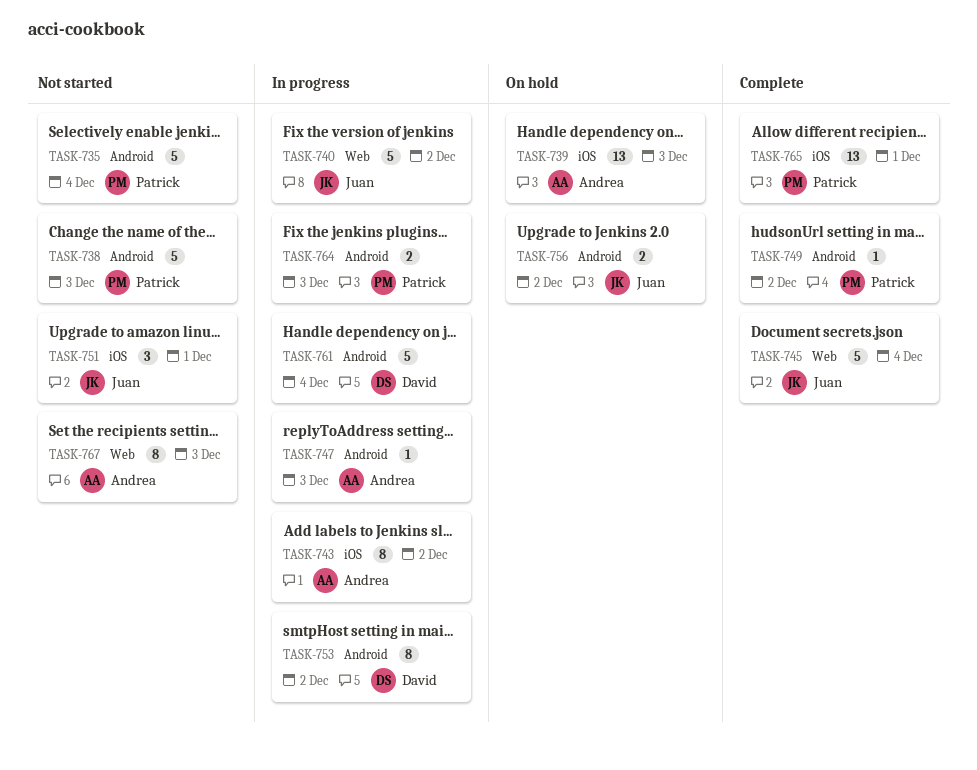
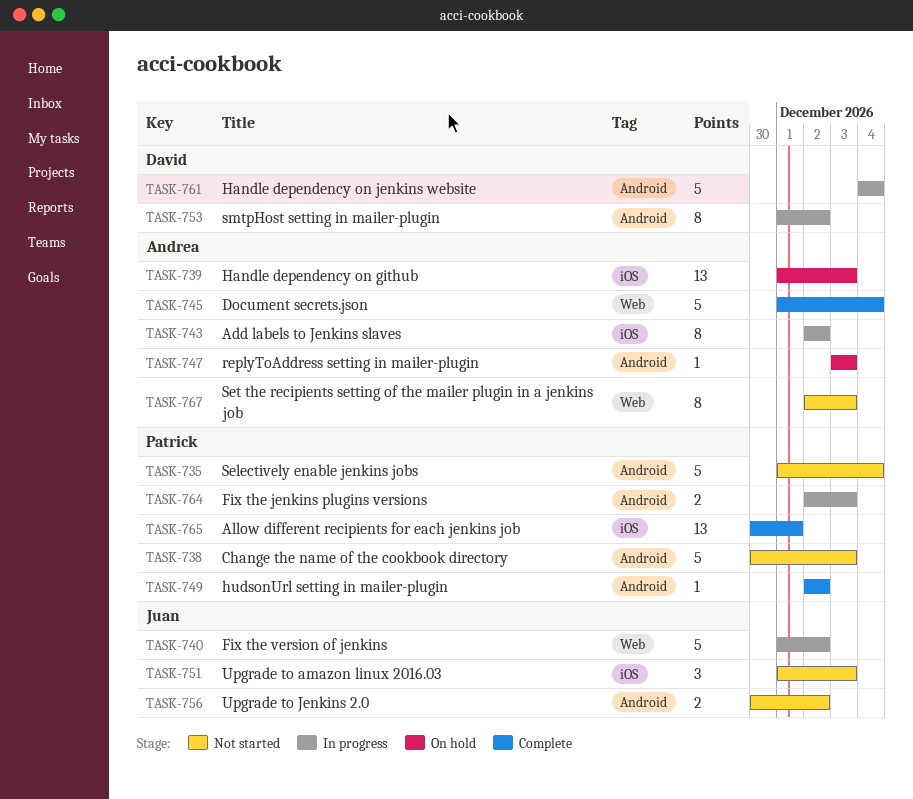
TASK-745, owner: Juan -> Andrea
TASK-747, status: In progress -> On hold
TASK-751, due: Dec 1 -> Dec 3
TASK-756, status: On hold -> Not started

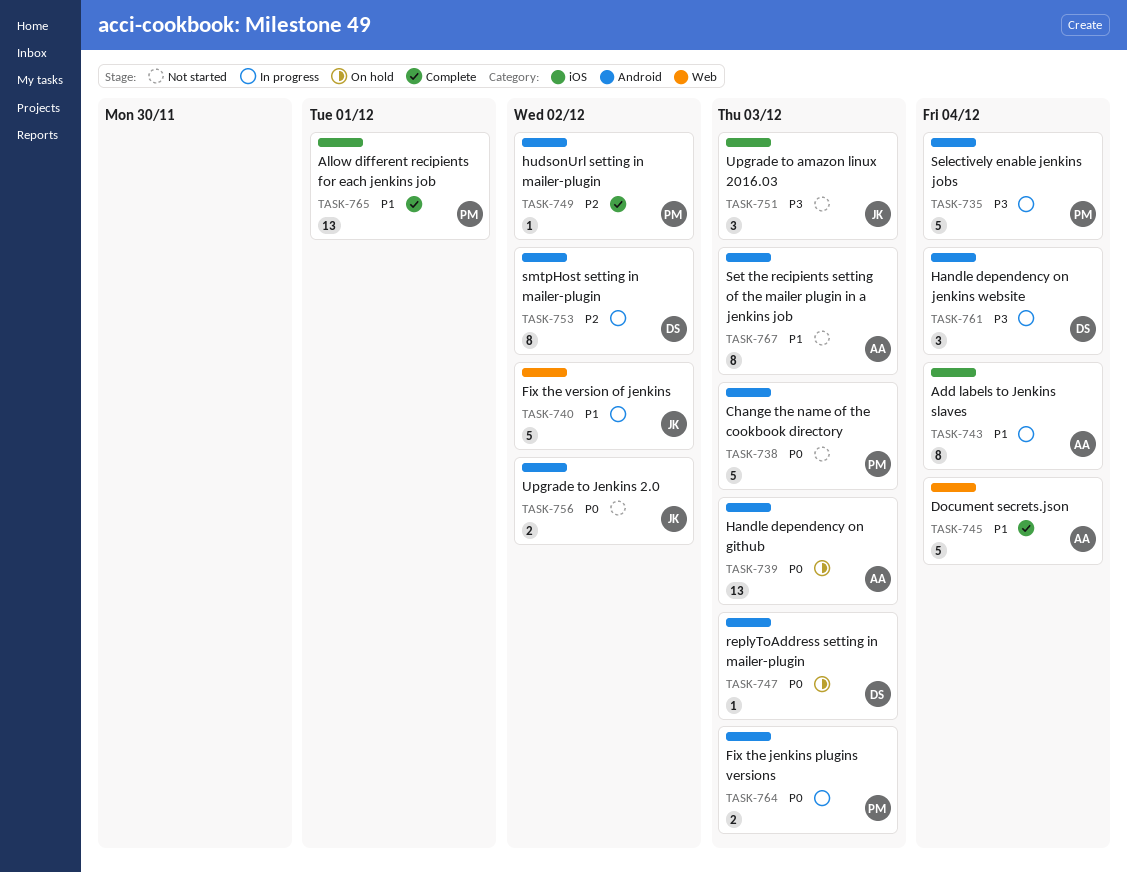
TASK-735, status: Not started -> In progress
TASK-739, label: iOS -> Android
TASK-743, due: Dec 2 -> Dec 4
TASK-747, owner: Andrea -> David
TASK-761, estimate: 5 -> 3
TASK-767, label: Web -> Android

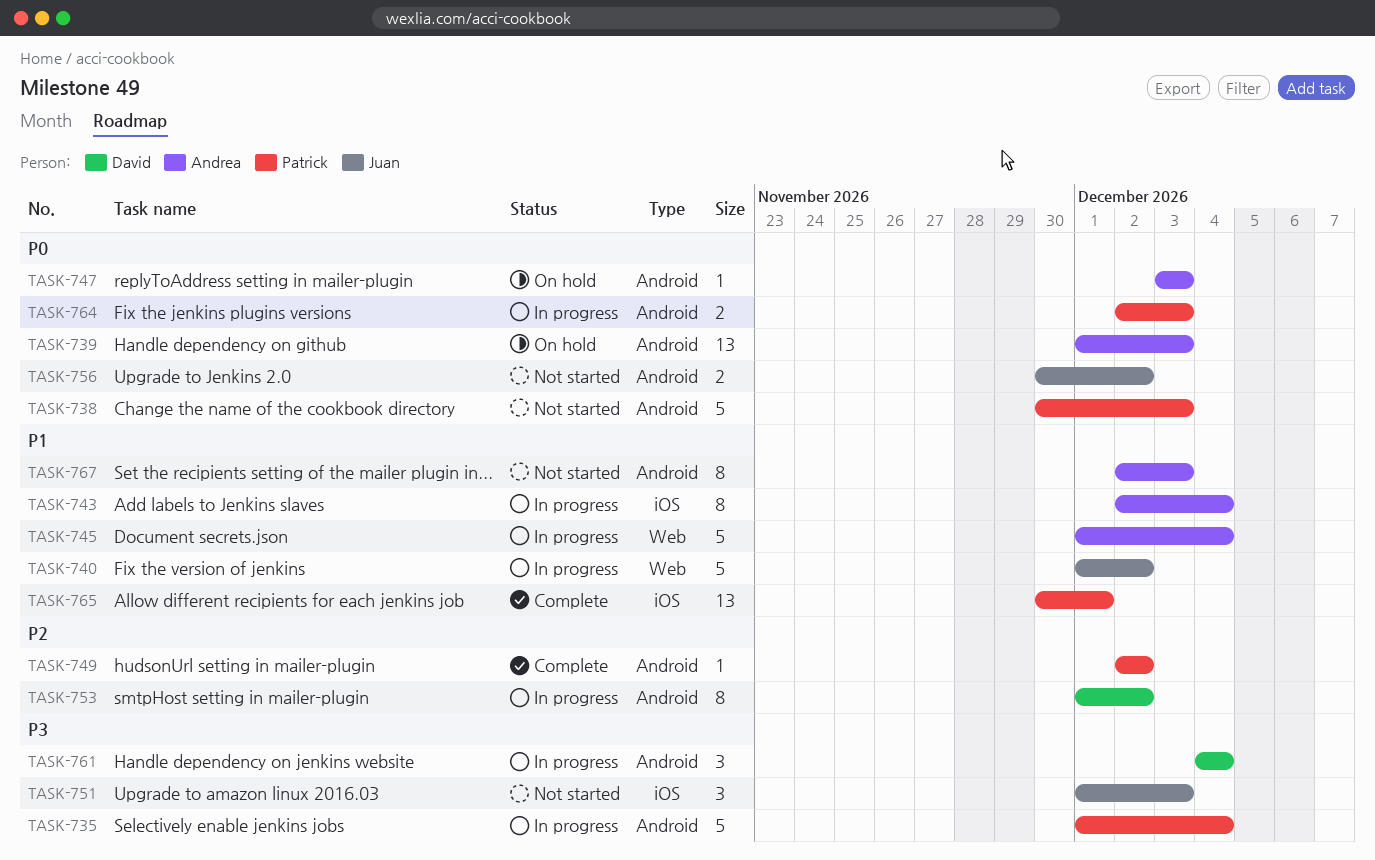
TASK-745, status: Complete -> In progress
TASK-747, owner: David -> Andrea

